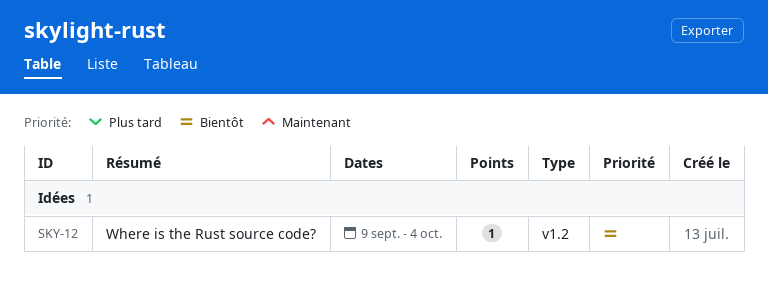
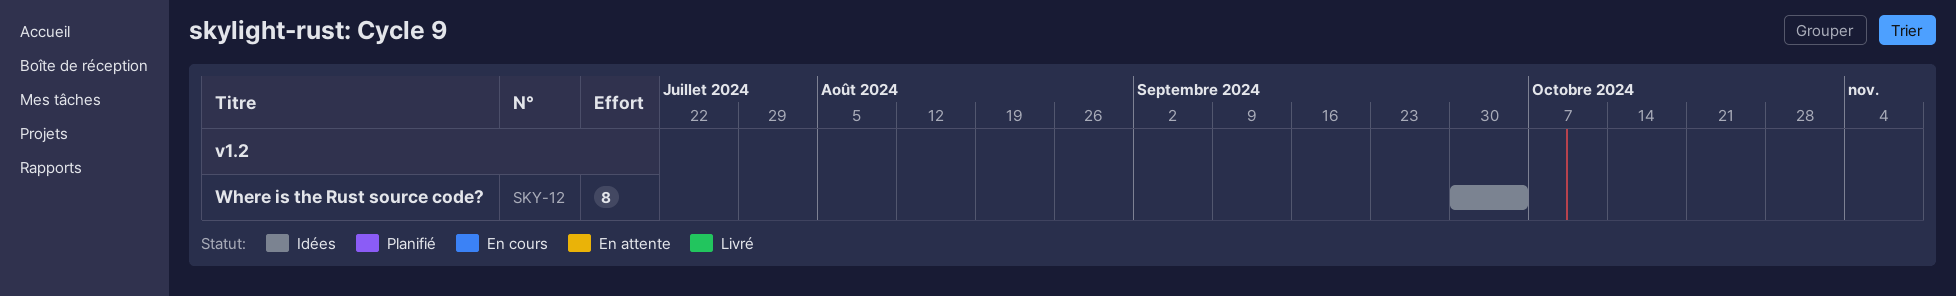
SKY-12, estimate: 1 -> 8
SKY-12, start: Sep 9 -> Sep 30

